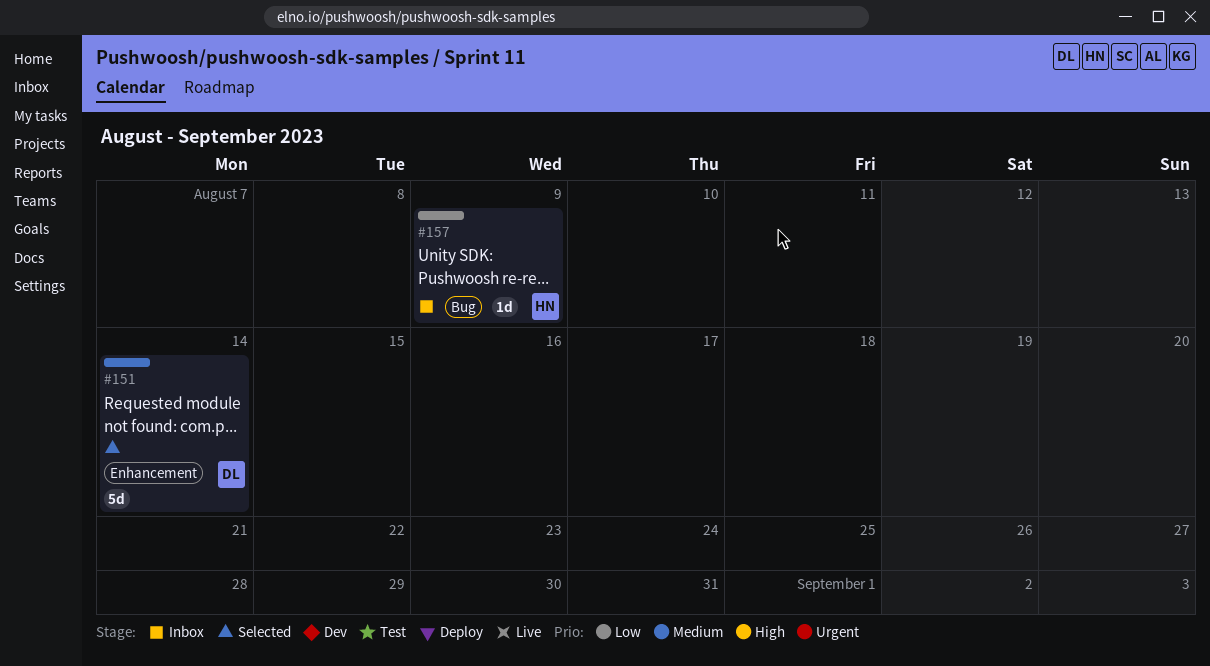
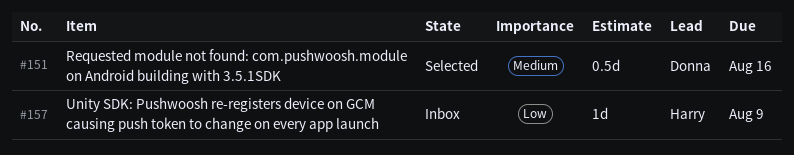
#151, estimate: 5d -> 0.5d
#151, due: Aug 14 -> Aug 16

